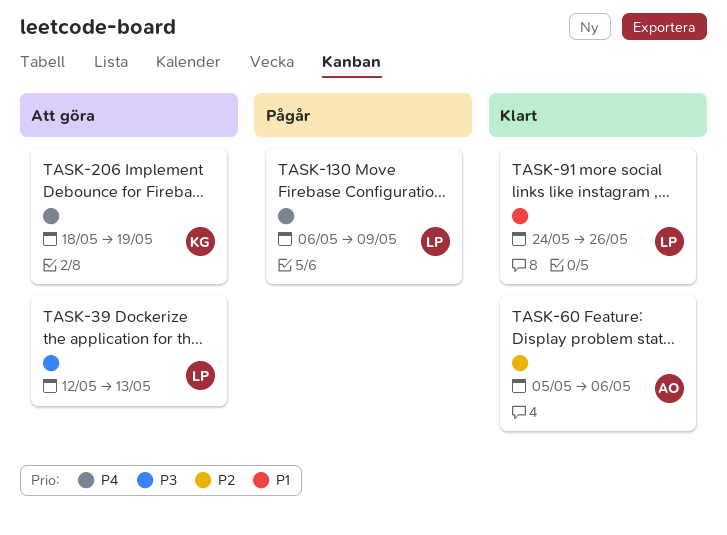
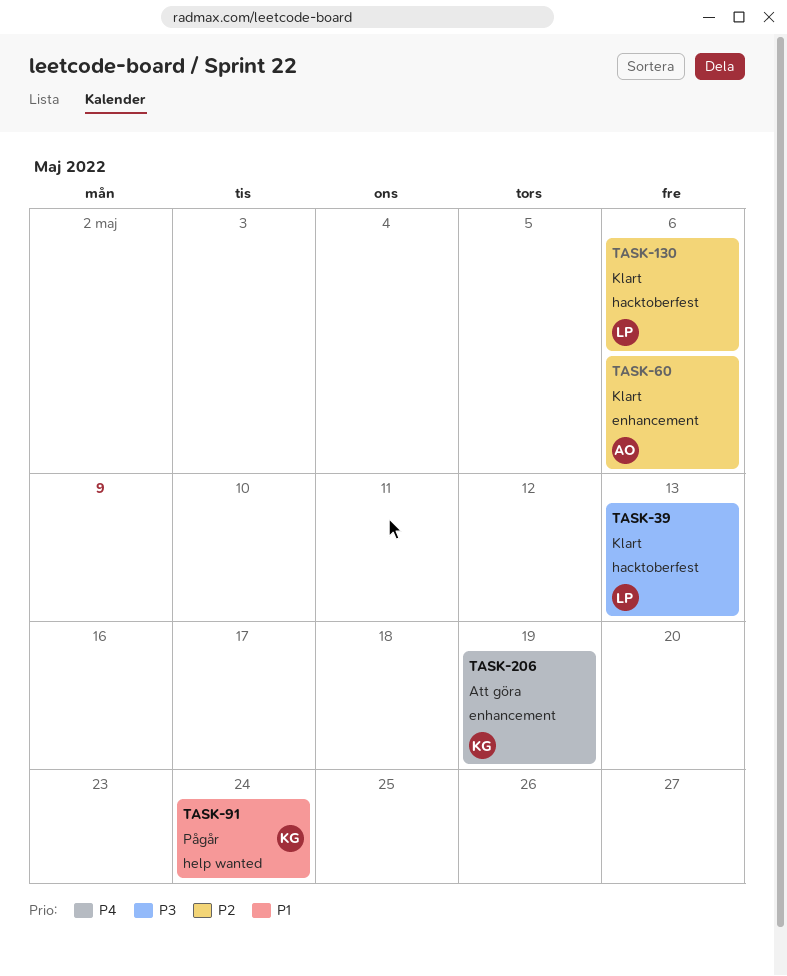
TASK-39, status: Att göra -> Klart
TASK-91, status: Klart -> Pågår
TASK-91, owner: LP -> KG
TASK-91, due: May 26 -> May 24
TASK-130, status: Pågår -> Klart
TASK-130, priority: P4 -> P2
TASK-130, due: May 9 -> May 6

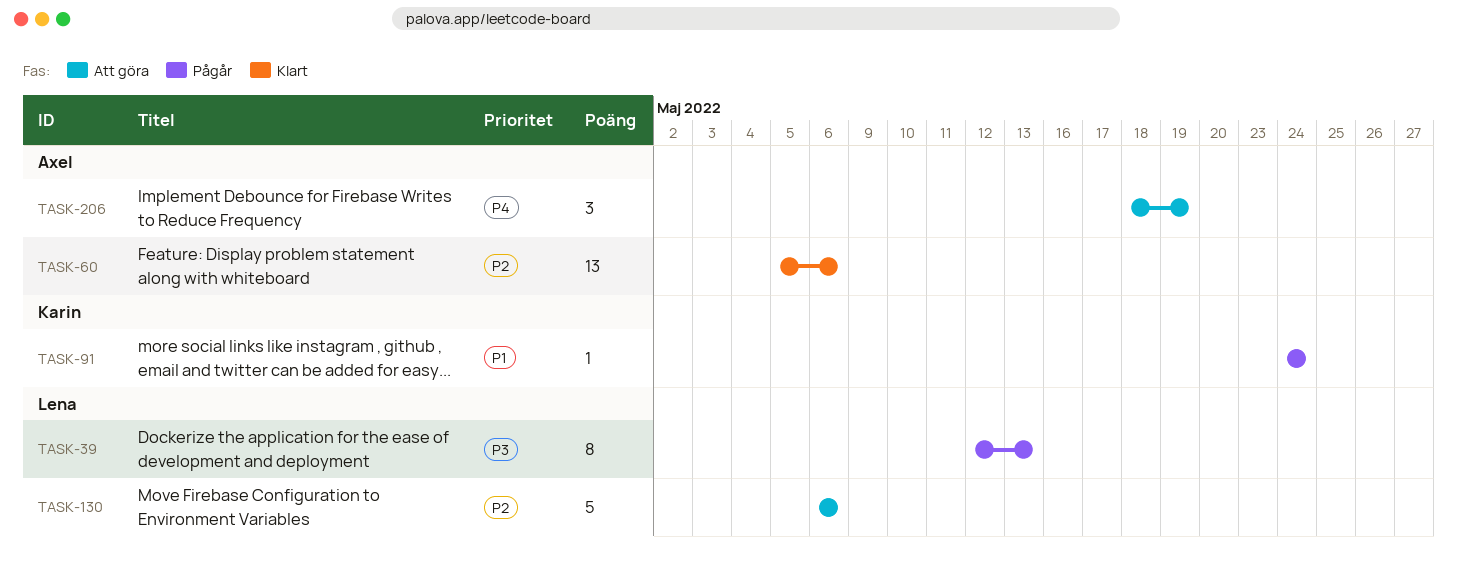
TASK-39, status: Klart -> Pågår
TASK-130, status: Klart -> Att göra
TASK-206, owner: Karin -> Axel

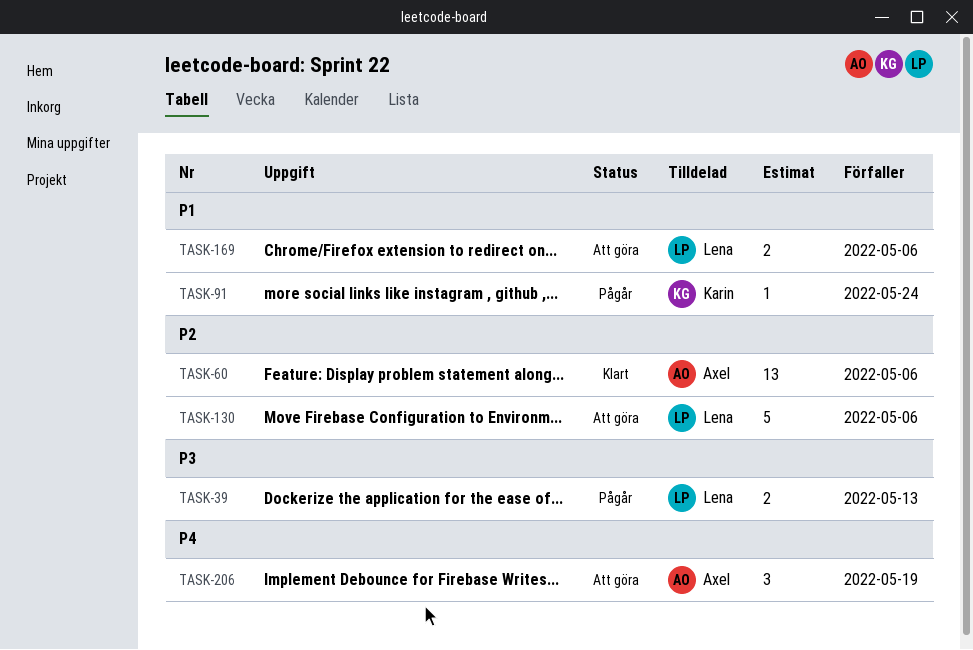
TASK-39, estimate: 8 -> 2
TASK-169: none -> present

